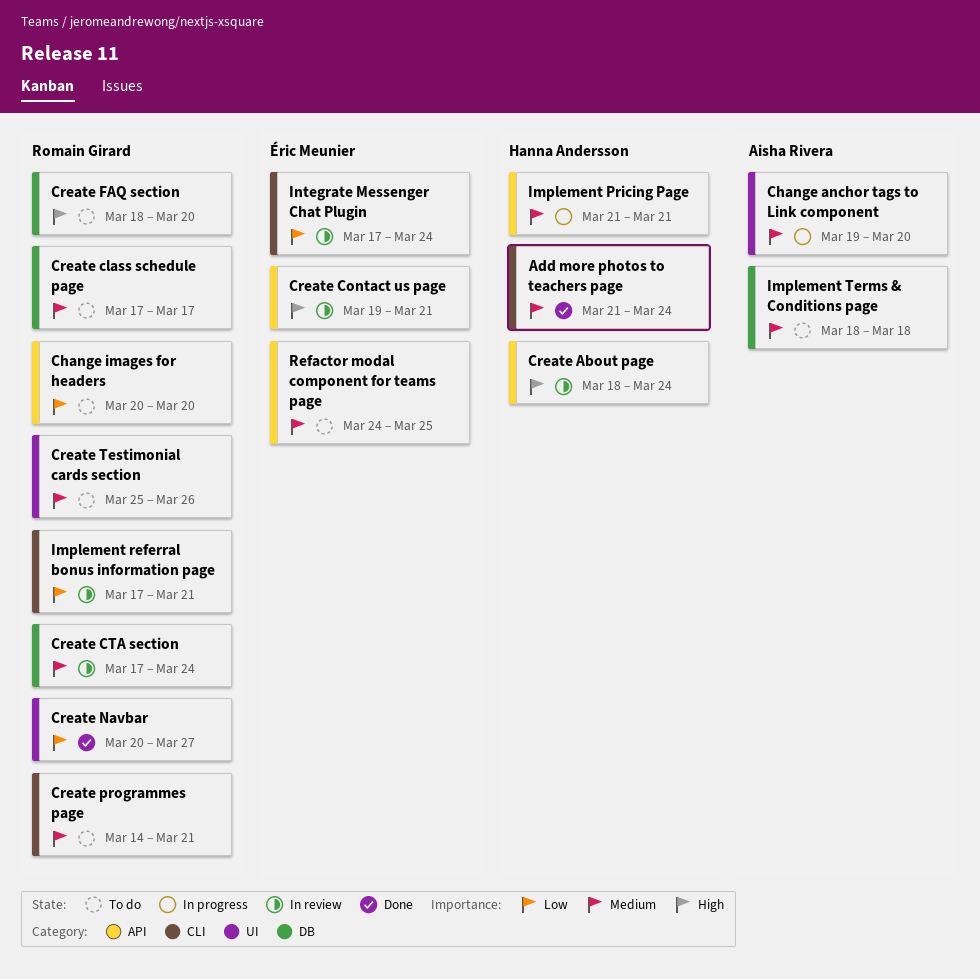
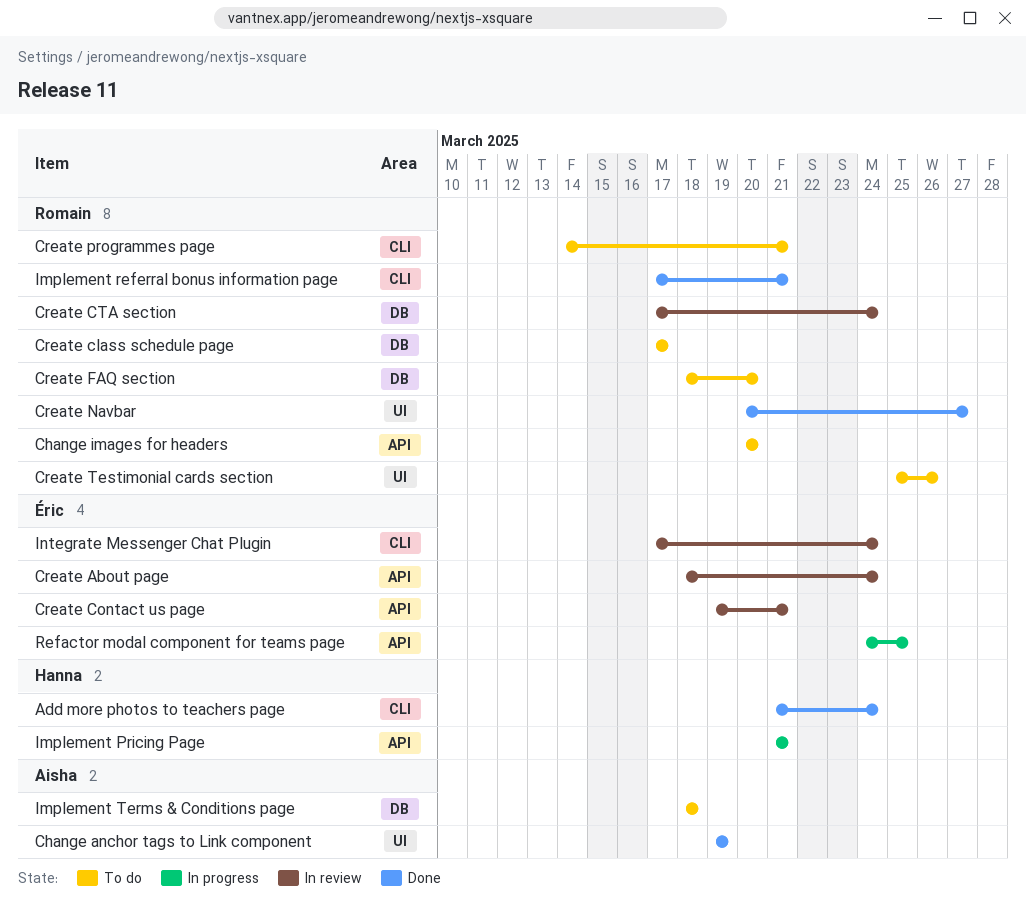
Change anchor tags to Link component, status: In progress -> Done
Change anchor tags to Link component, due: Mar 20 -> Mar 19
Create About page, owner: Hanna Andersson -> Éric Meunier
Implement referral bonus information page, status: In review -> Done
Refactor modal component for teams page, status: To do -> In progress

